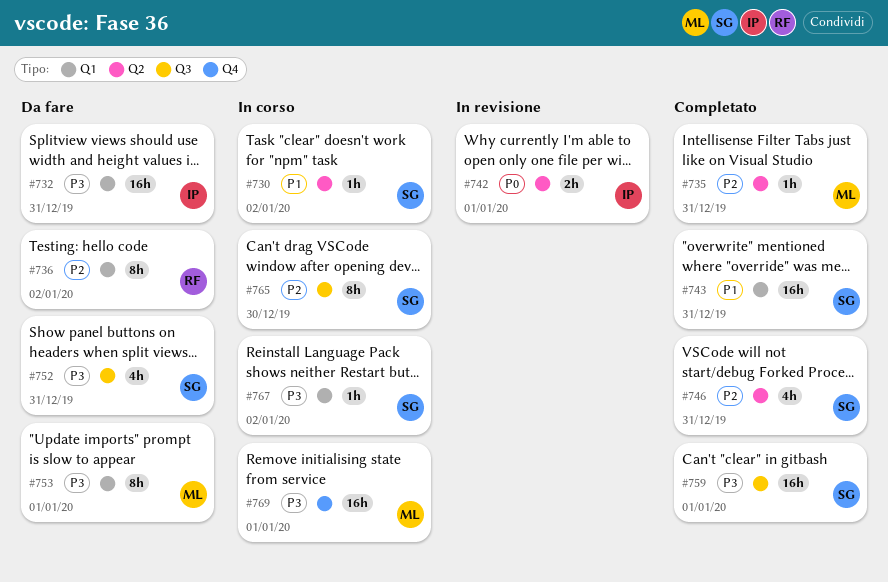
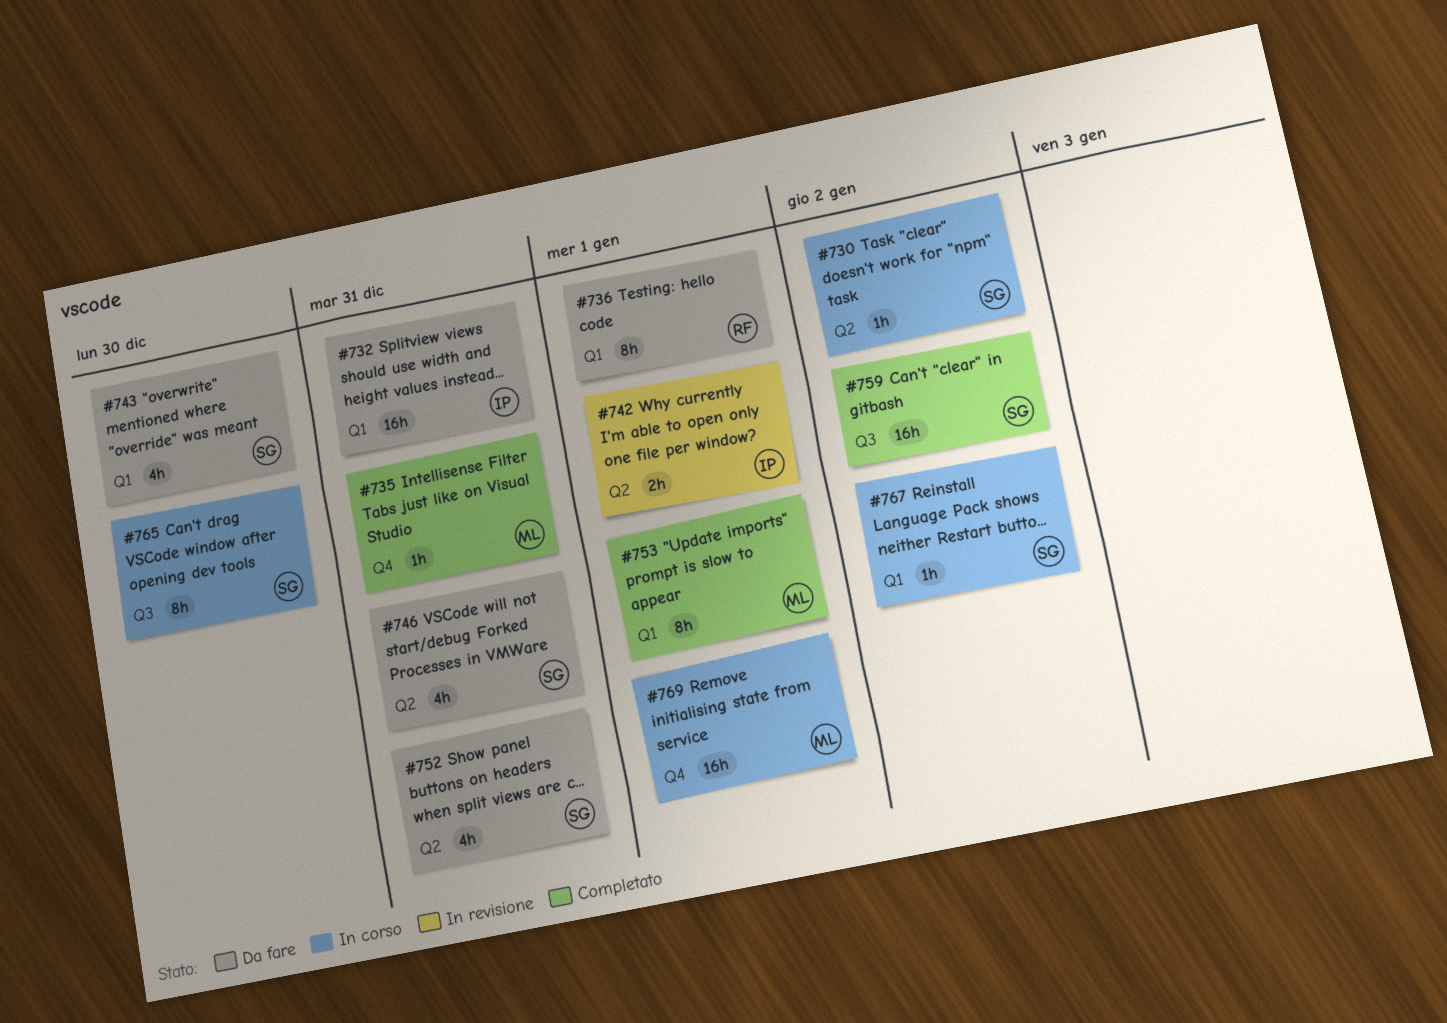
#735, label: Q2 -> Q4
#736, due: Jan 2 -> Jan 1
#743, status: Completato -> Da fare
#743, estimate: 16h -> 4h
#743, due: Dec 31 -> Dec 30
#746, status: Completato -> Da fare
#752, label: Q3 -> Q2
#753, status: Da fare -> Completato
#759, due: Jan 1 -> Jan 2

